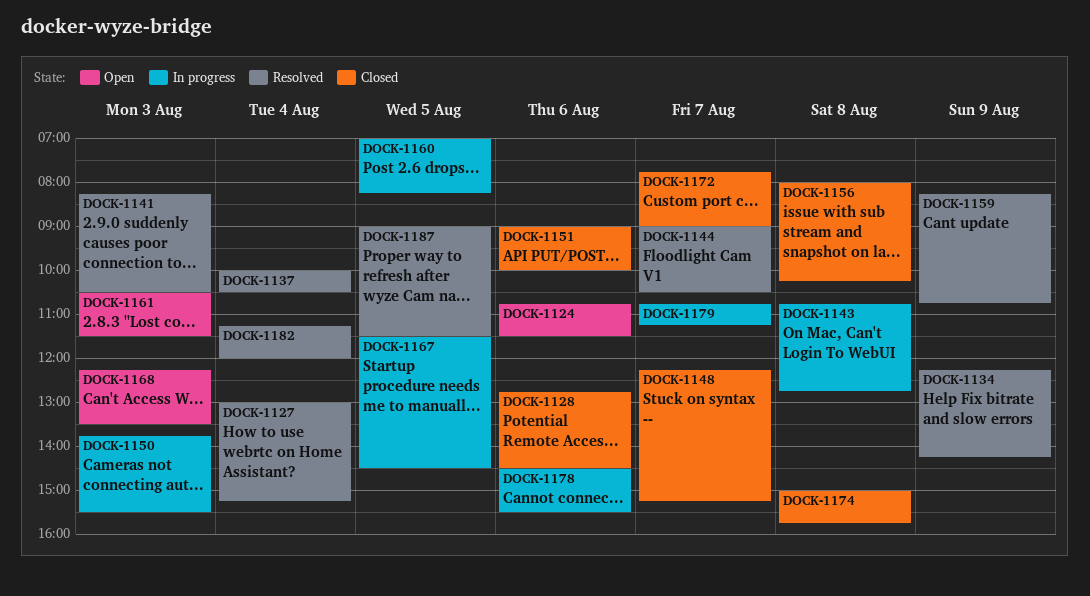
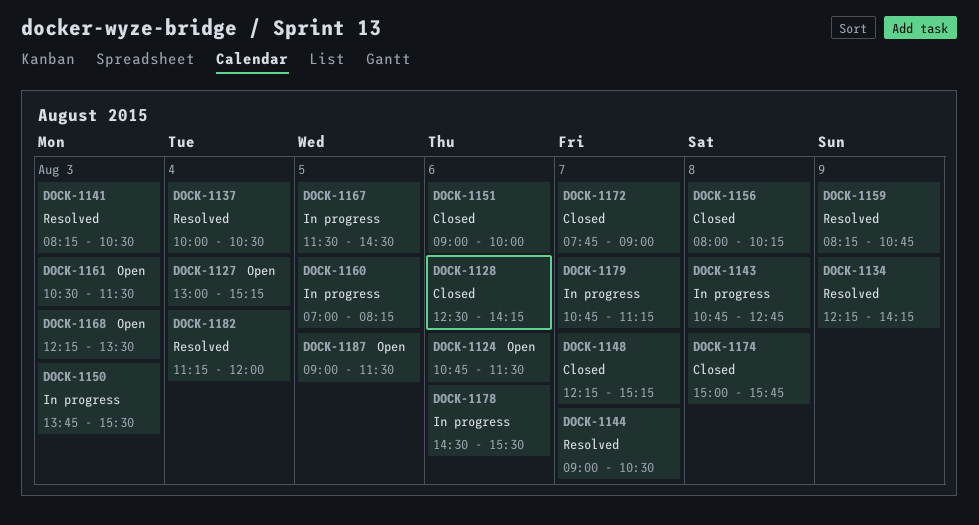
DOCK-1127, status: Resolved -> Open
DOCK-1128, begins: 12:45 -> 12:30
DOCK-1128, ends: 14:30 -> 14:15
DOCK-1187, status: Resolved -> Open

